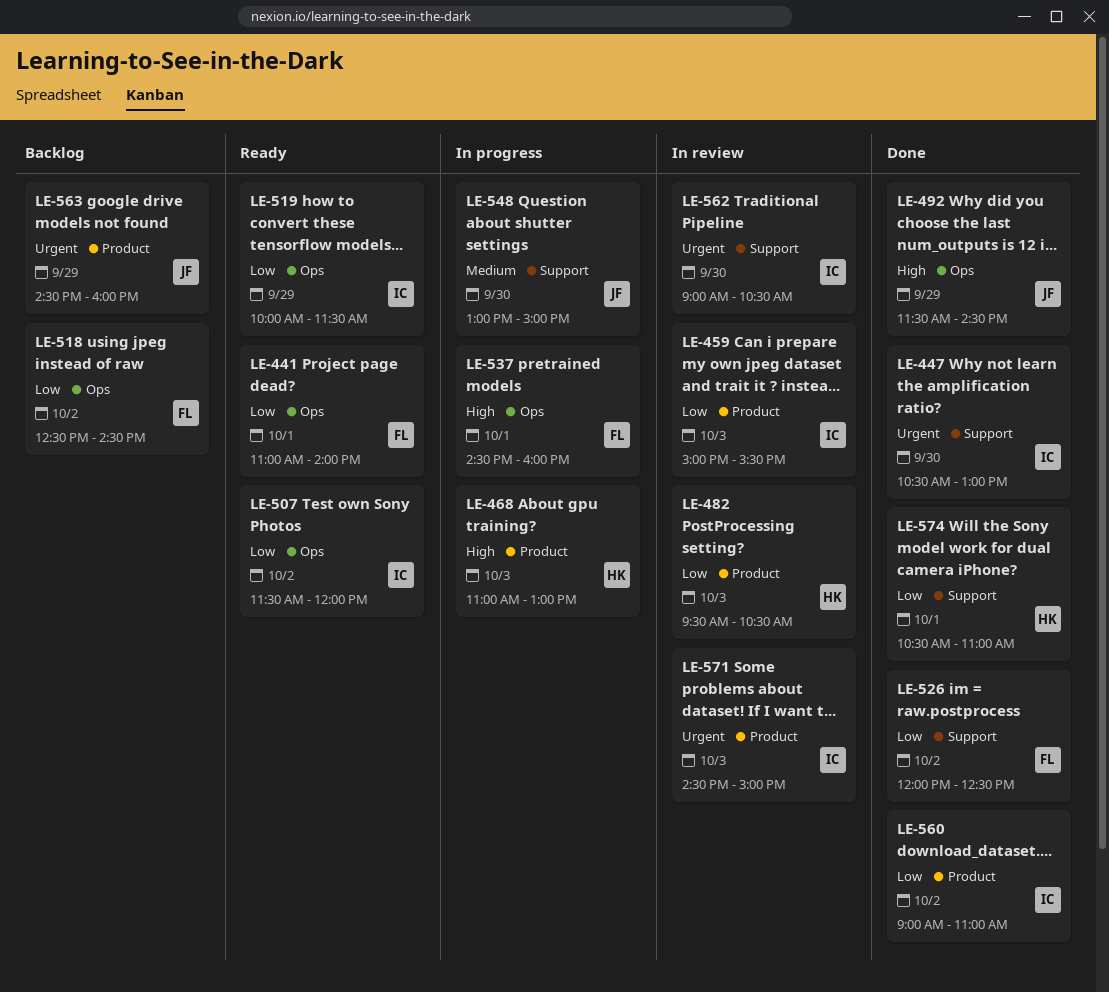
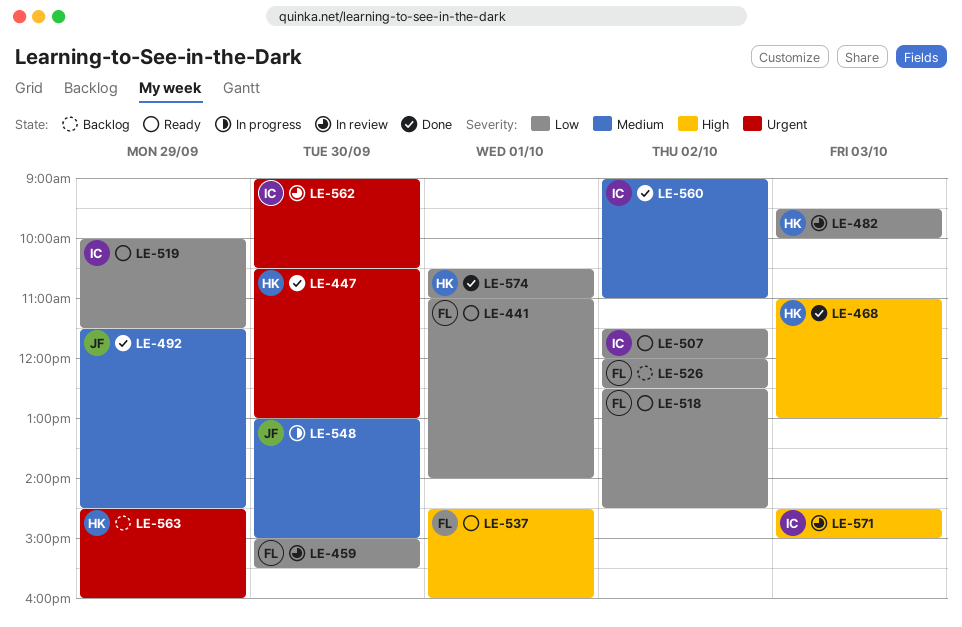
LE-447, owner: IC -> HK
LE-459, owner: IC -> FL
LE-459, day: Oct 3 -> Sep 30
LE-468, status: In progress -> Done
LE-482, ends: 10:30 -> 10:00
LE-492, priority: High -> Medium
LE-518, status: Backlog -> Ready
LE-526, status: Done -> Backlog
LE-537, status: In progress -> Ready
LE-560, priority: Low -> Medium
LE-563, owner: JF -> HK
LE-571, priority: Urgent -> High

